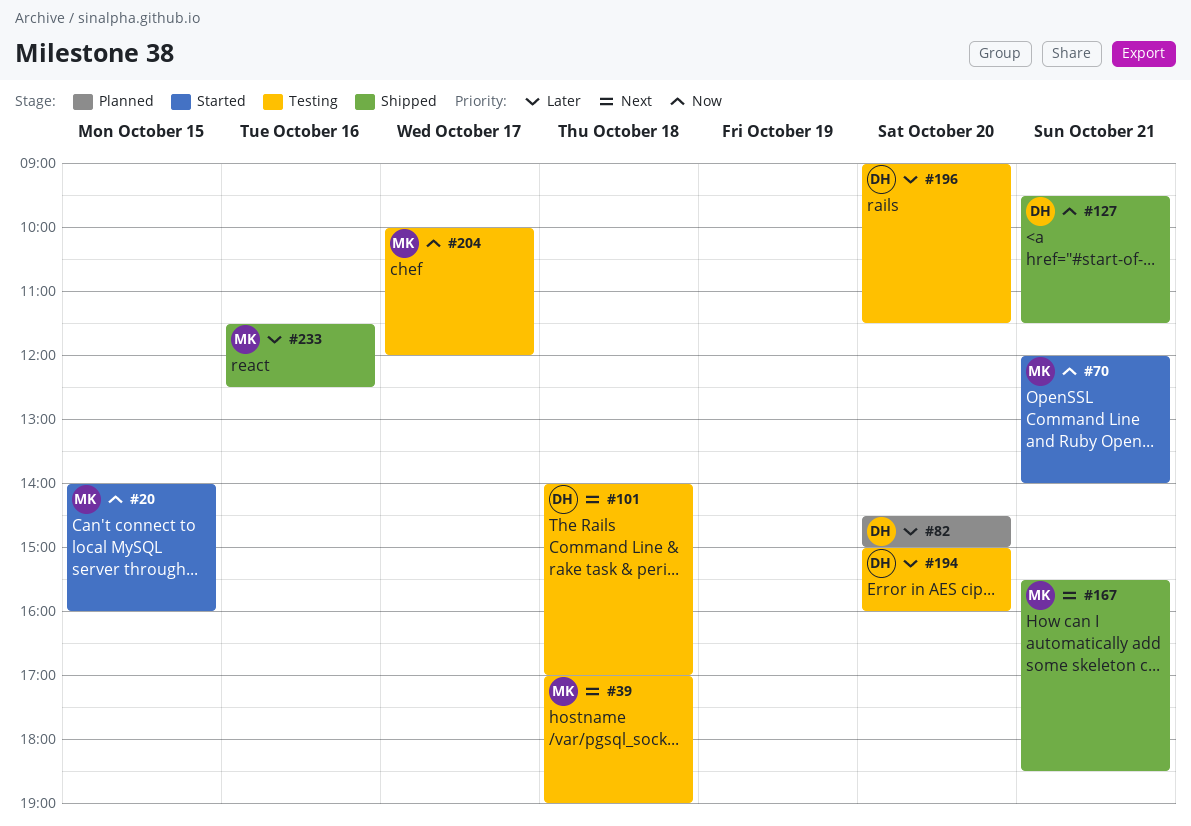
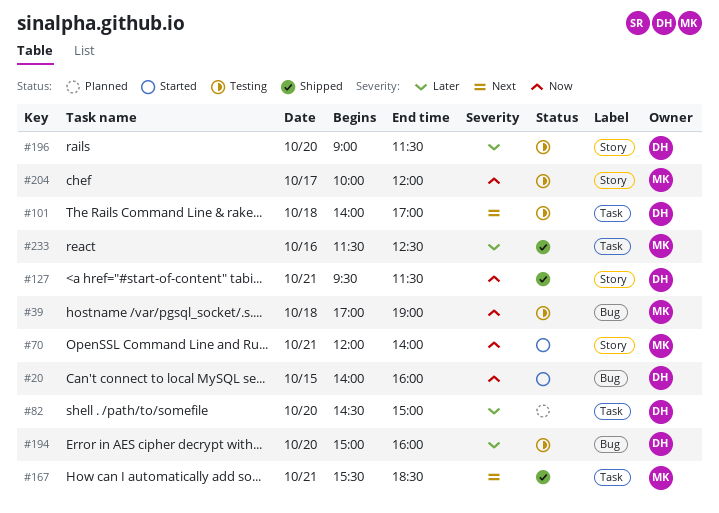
#20, owner: MK -> DH
#39, priority: Next -> Now

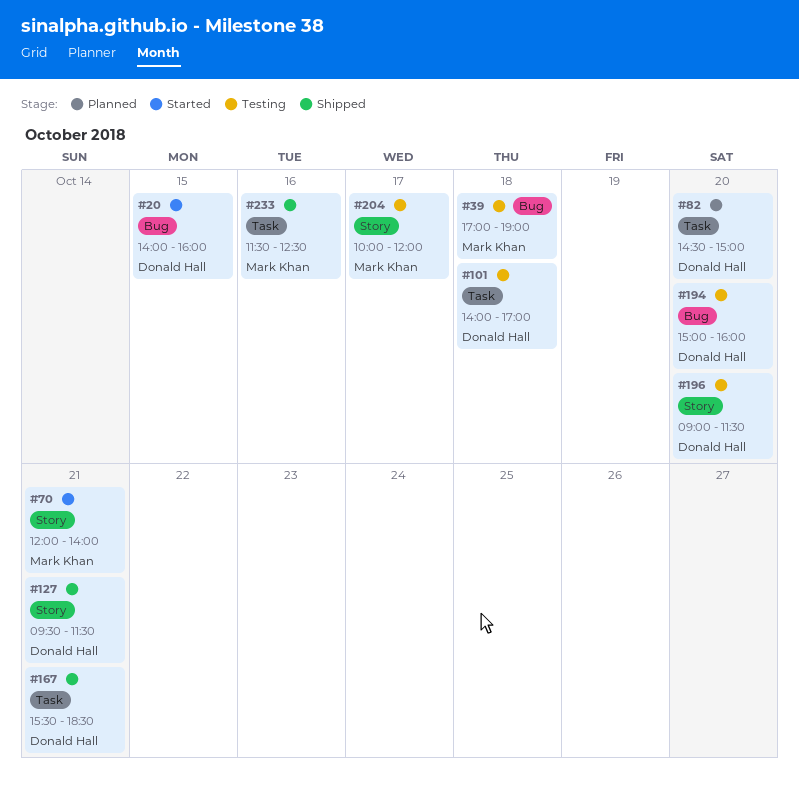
#167, owner: Mark Khan -> Donald Hall

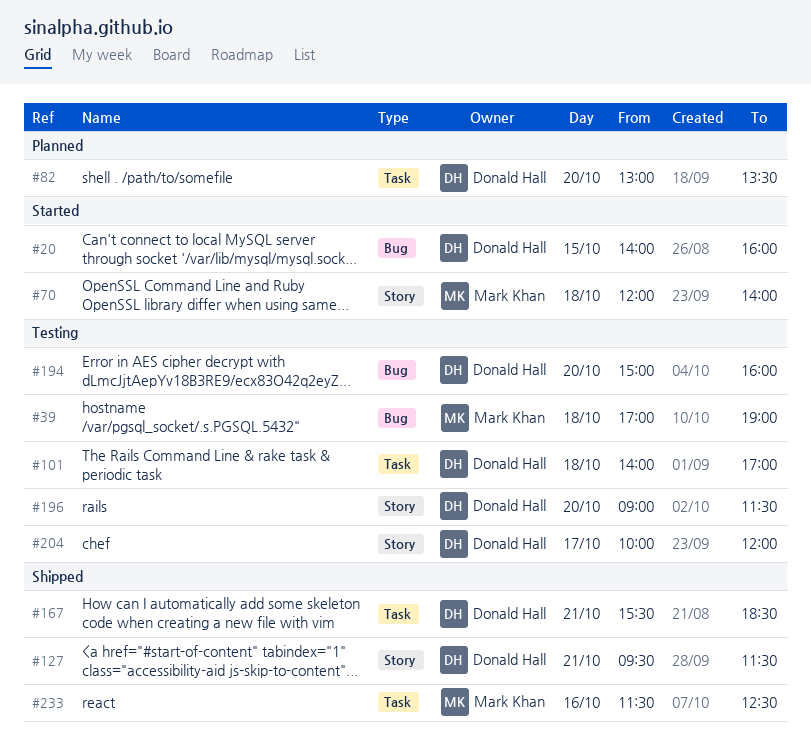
#70, day: Oct 21 -> Oct 18
#82, begins: 14:30 -> 13:00
#82, ends: 15:00 -> 13:30
#204, owner: Mark Khan -> Donald Hall

